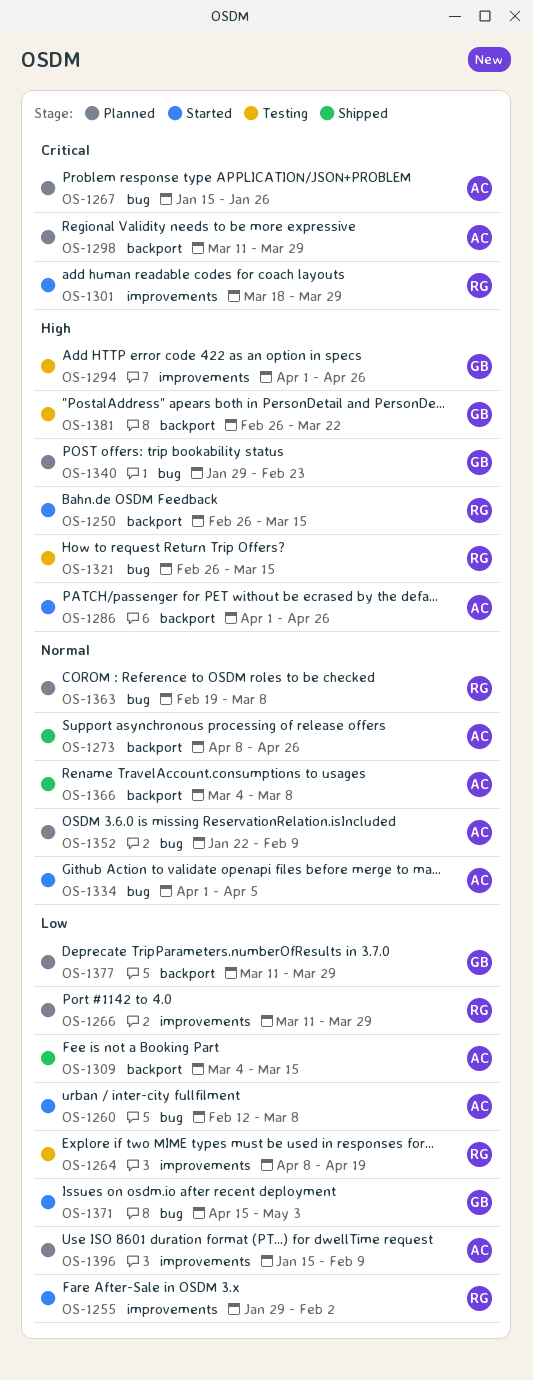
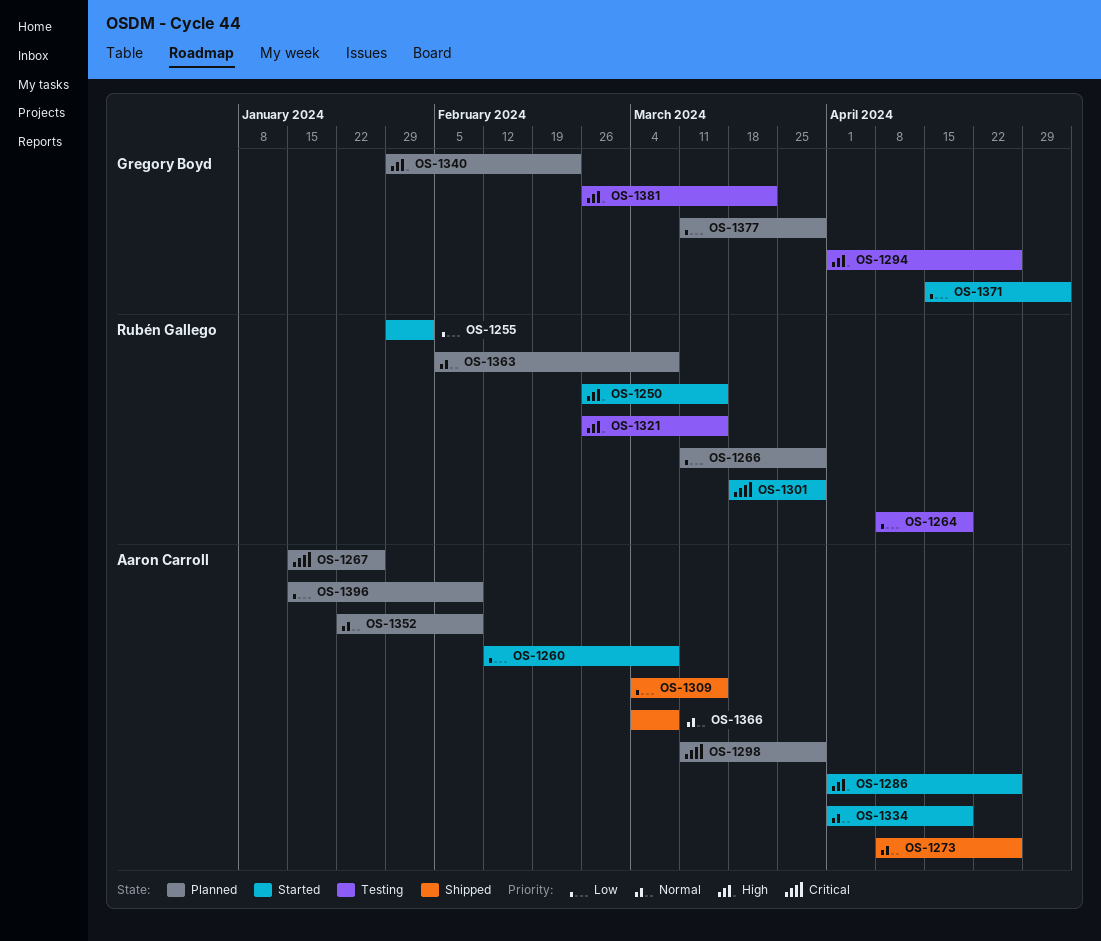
OS-1334, due: Apr 5 -> Apr 19
OS-1363, start: Feb 19 -> Feb 5

